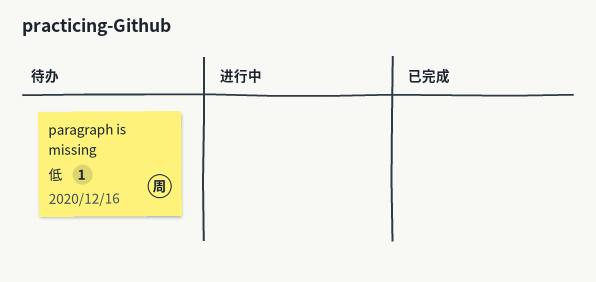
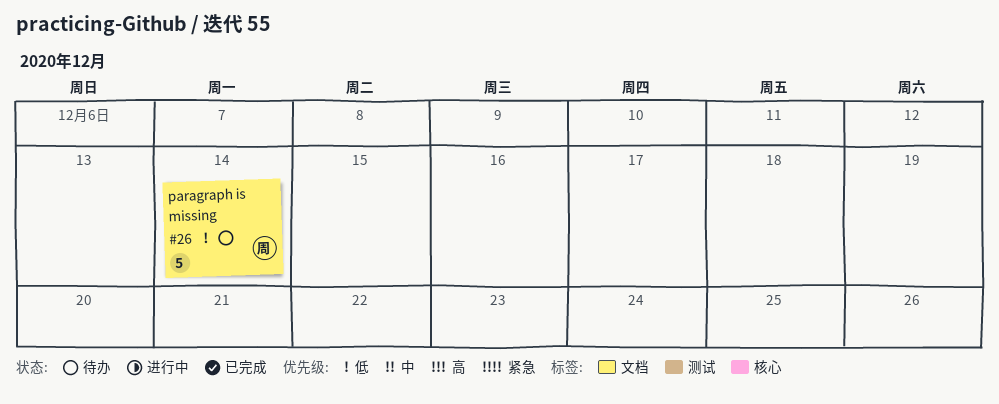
paragraph is missing, estimate: 1 -> 5
paragraph is missing, due: Dec 16 -> Dec 14

